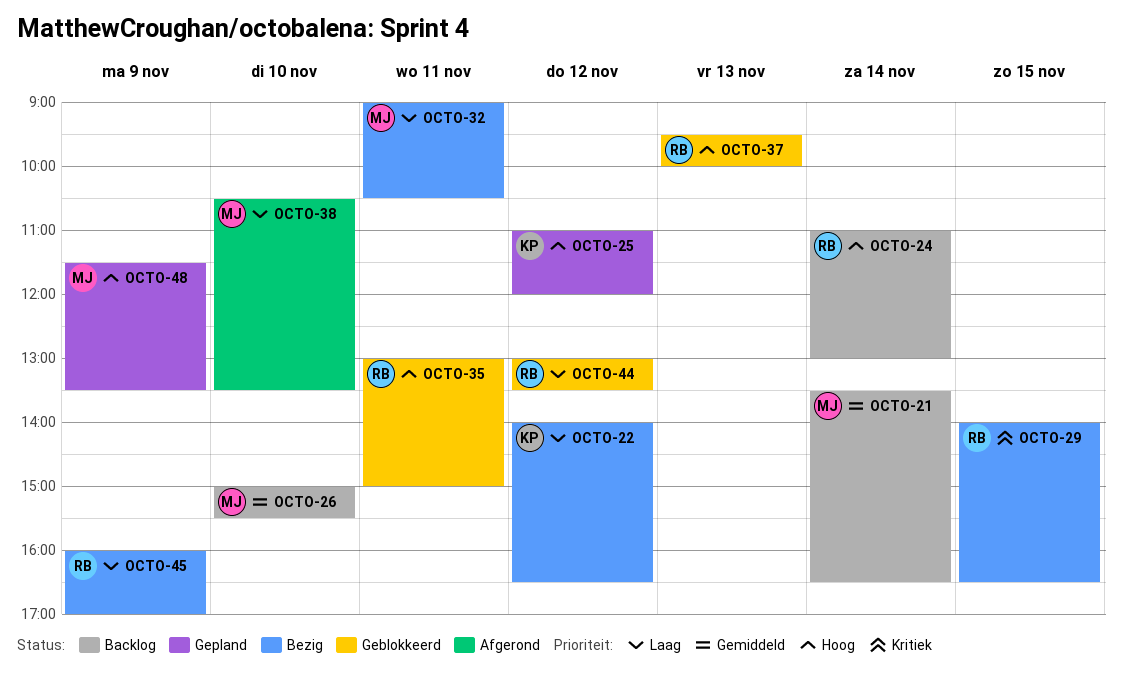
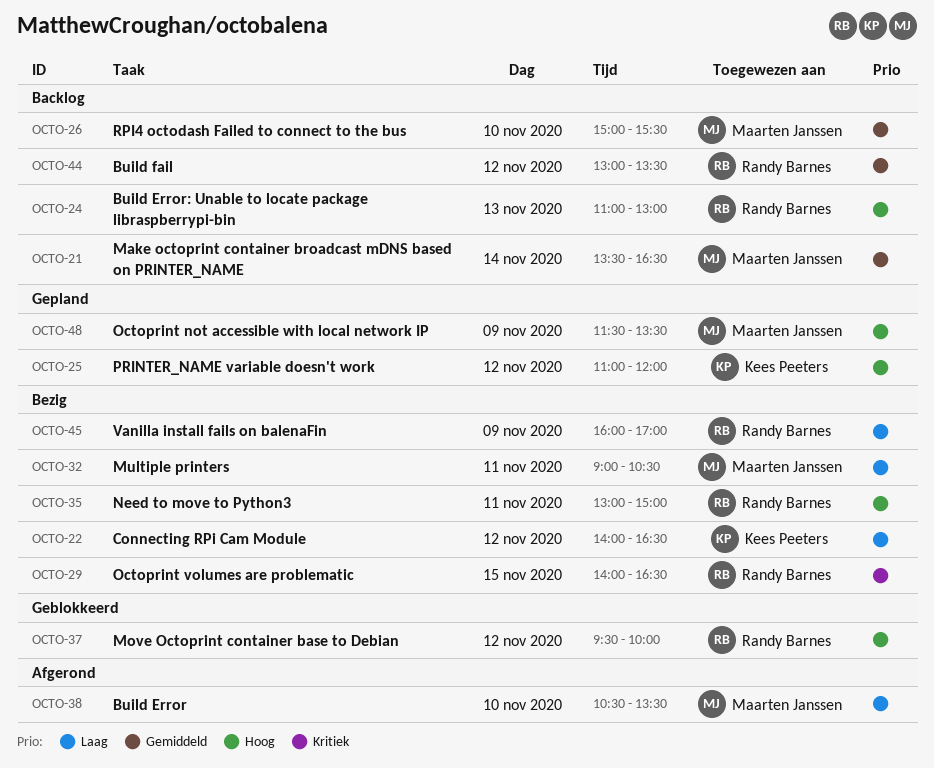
OCTO-24, day: Nov 14 -> Nov 13
OCTO-35, status: Geblokkeerd -> Bezig
OCTO-37, day: Nov 13 -> Nov 12
OCTO-44, status: Geblokkeerd -> Backlog
OCTO-44, priority: Laag -> Gemiddeld

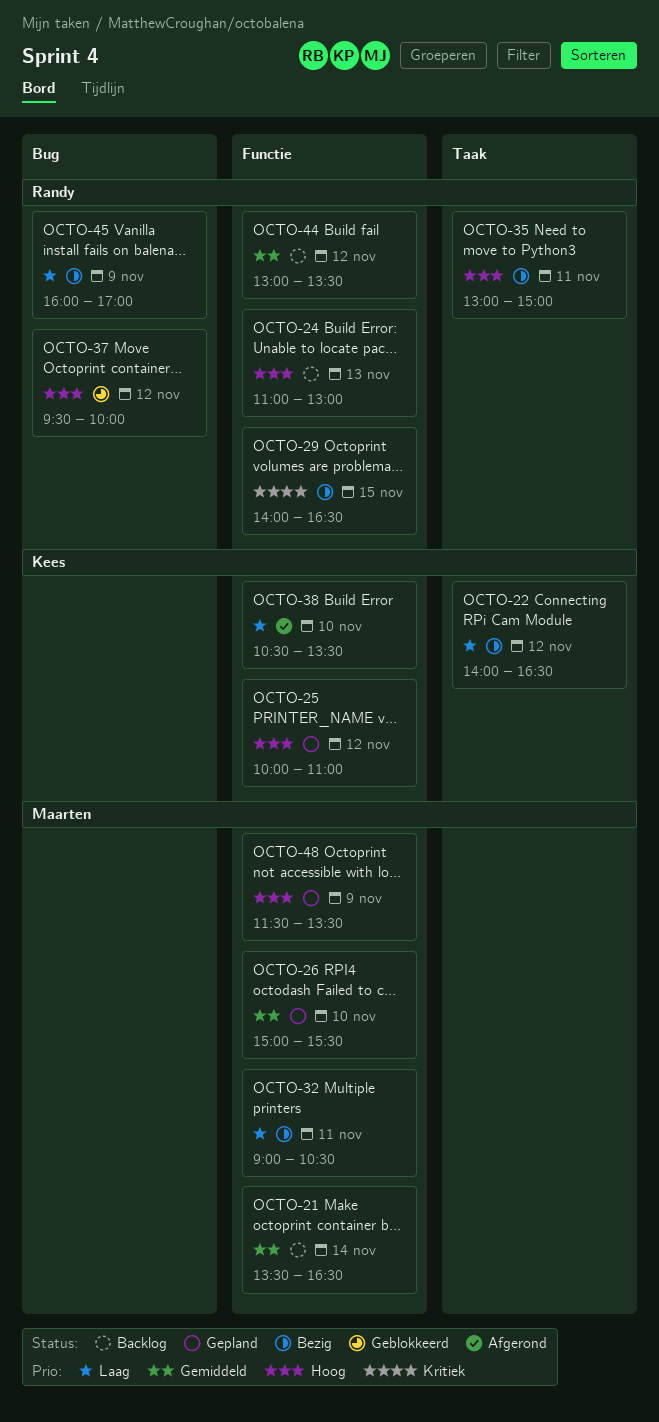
OCTO-25, begins: 11:00 -> 10:00
OCTO-25, ends: 12:00 -> 11:00
OCTO-26, status: Backlog -> Gepland
OCTO-38, owner: Maarten Janssen -> Kees Peeters

